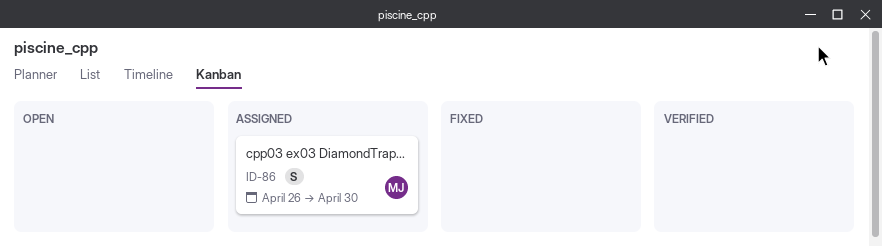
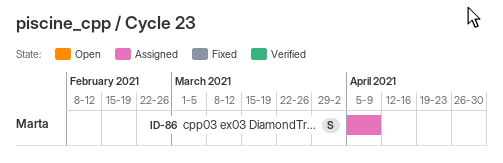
ID-86, start: Apr 26 -> Apr 5
ID-86, due: Apr 30 -> Apr 9

